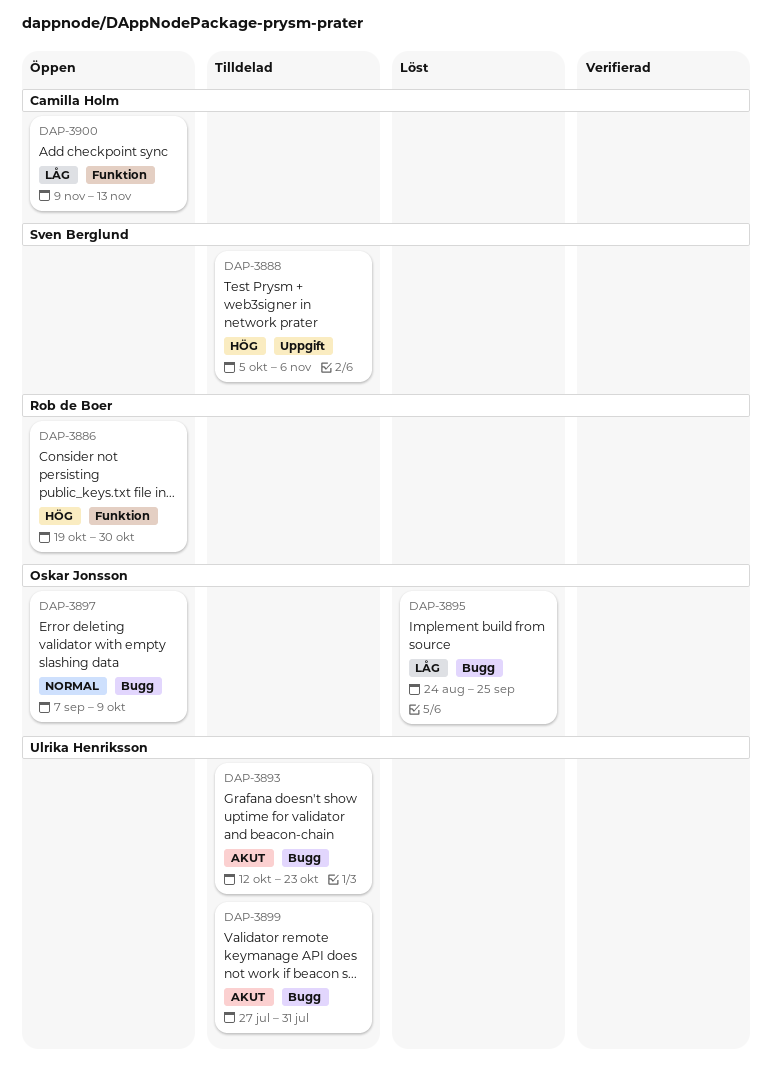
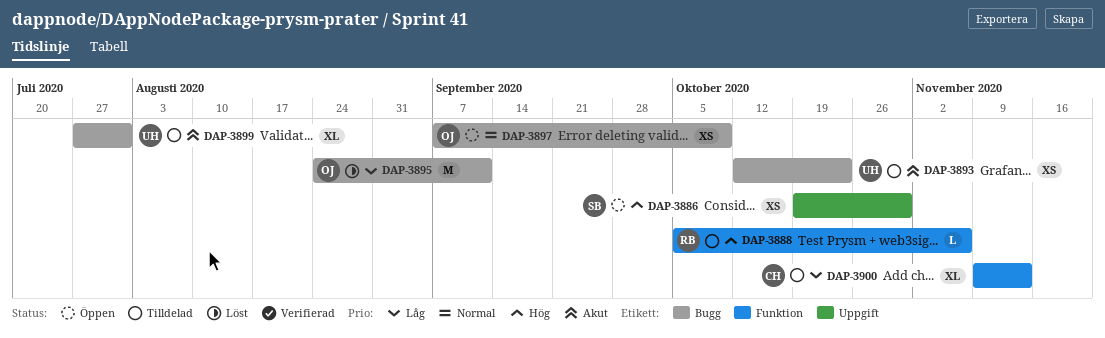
DAP-3886, owner: Rob de Boer -> Sven Berglund
DAP-3886, label: Funktion -> Uppgift
DAP-3888, owner: Sven Berglund -> Rob de Boer
DAP-3888, label: Uppgift -> Funktion
DAP-3895, due: Sep 25 -> Sep 11
DAP-3900, status: Öppen -> Tilldelad

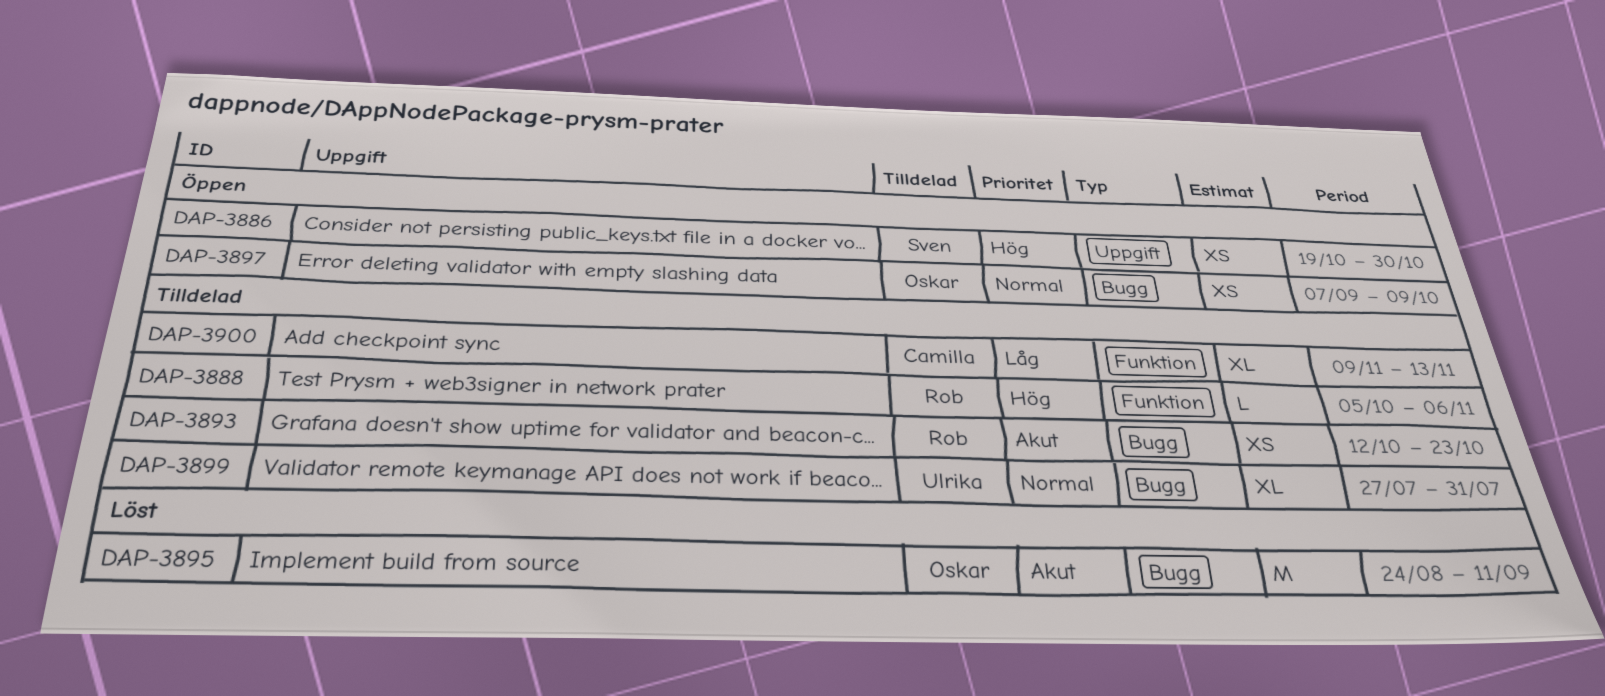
DAP-3893, owner: Ulrika -> Rob
DAP-3895, priority: Låg -> Akut
DAP-3899, priority: Akut -> Normal

